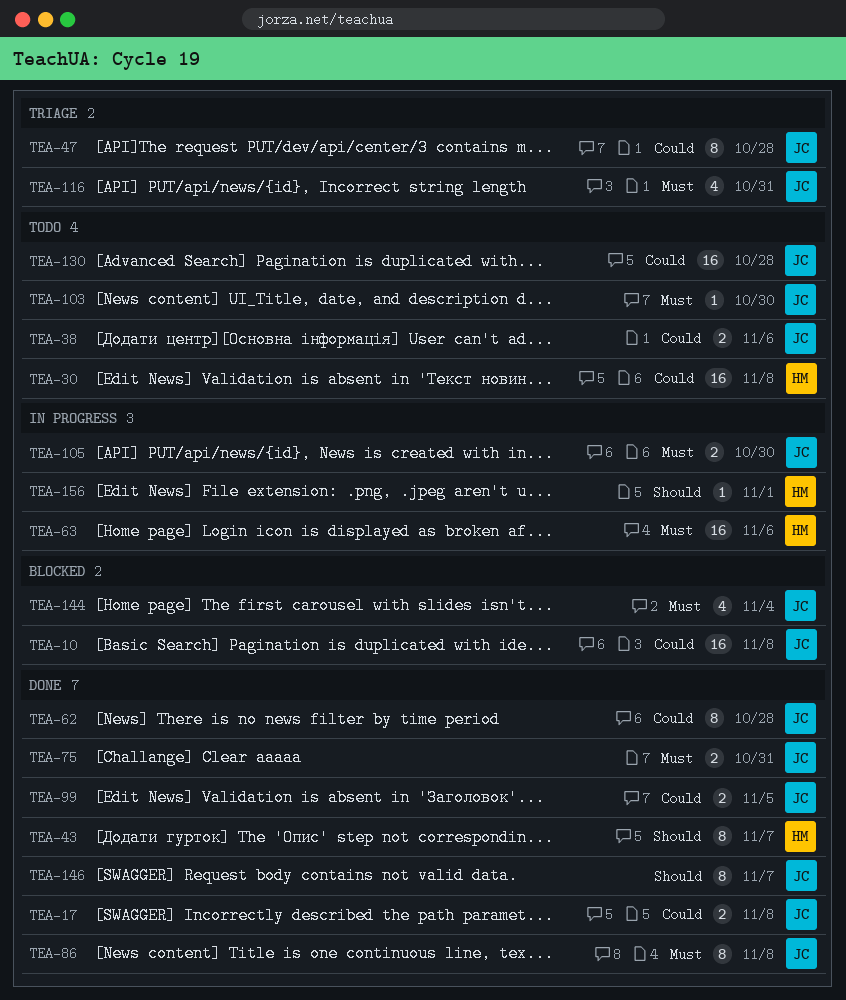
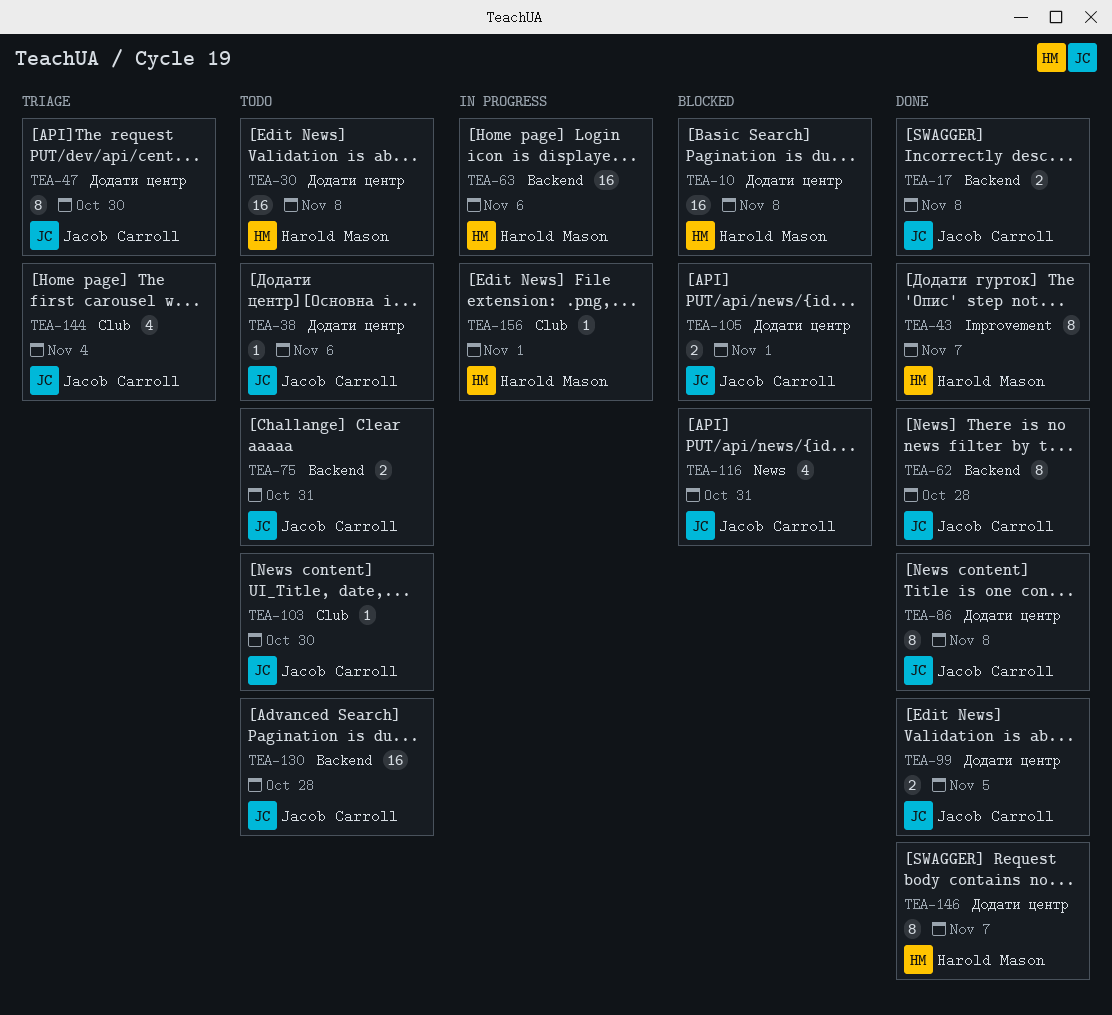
TEA-10, owner: Jacob Carroll -> Harold Mason
TEA-38, estimate: 2 -> 1
TEA-47, due: Oct 28 -> Oct 30
TEA-75, status: Done -> Todo
TEA-105, status: In progress -> Blocked
TEA-105, due: Oct 30 -> Nov 1
TEA-116, status: Triage -> Blocked
TEA-144, status: Blocked -> Triage
TEA-146, owner: Jacob Carroll -> Harold Mason

